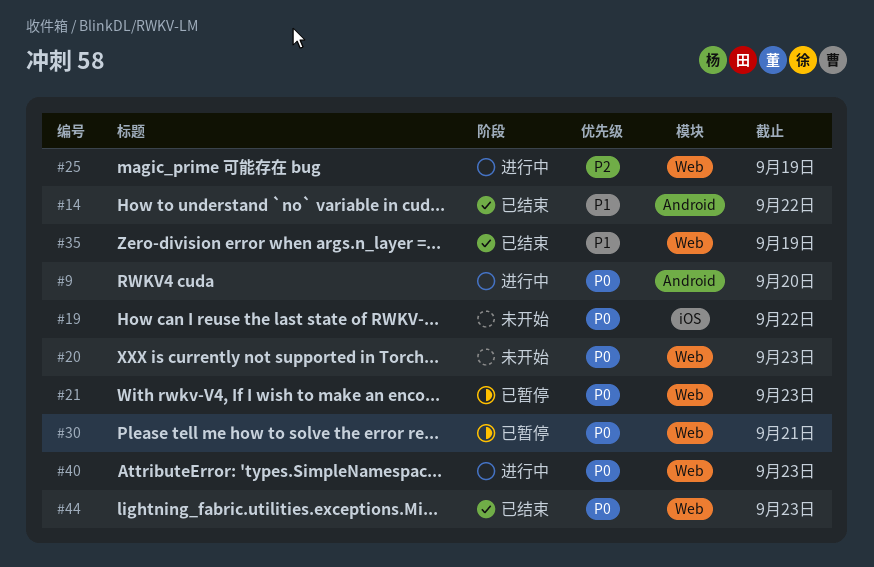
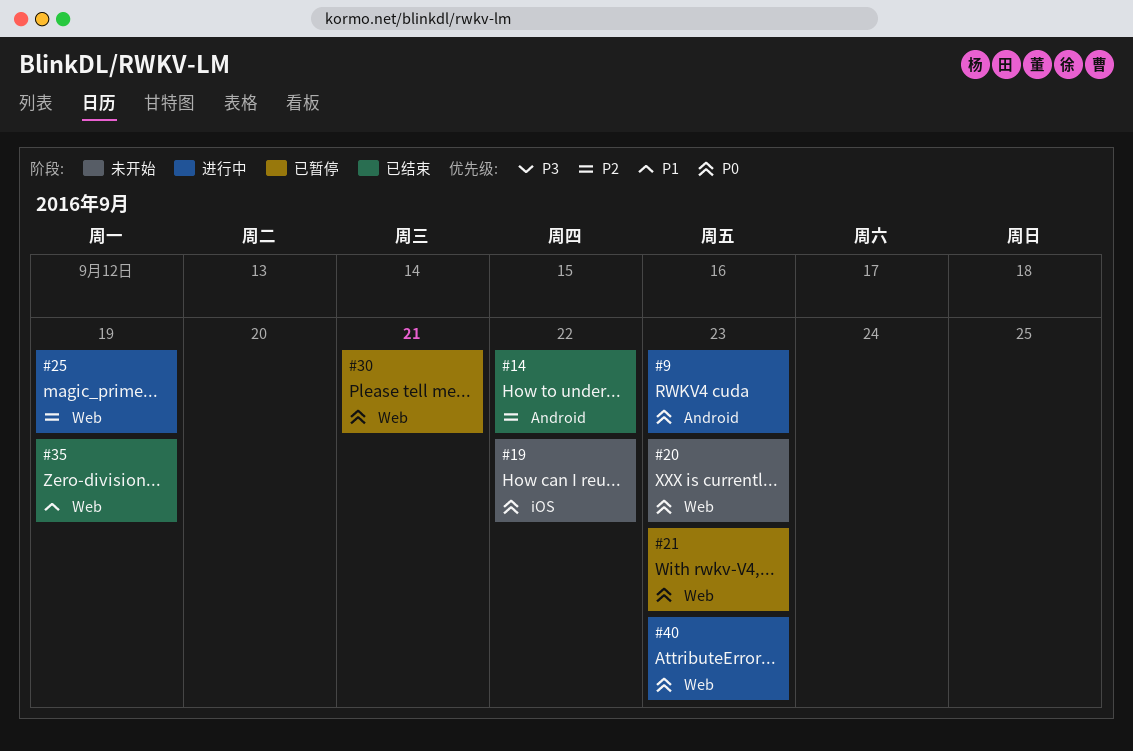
#9, due: Sep 20 -> Sep 23
#14, priority: P1 -> P2
#44: present -> none

